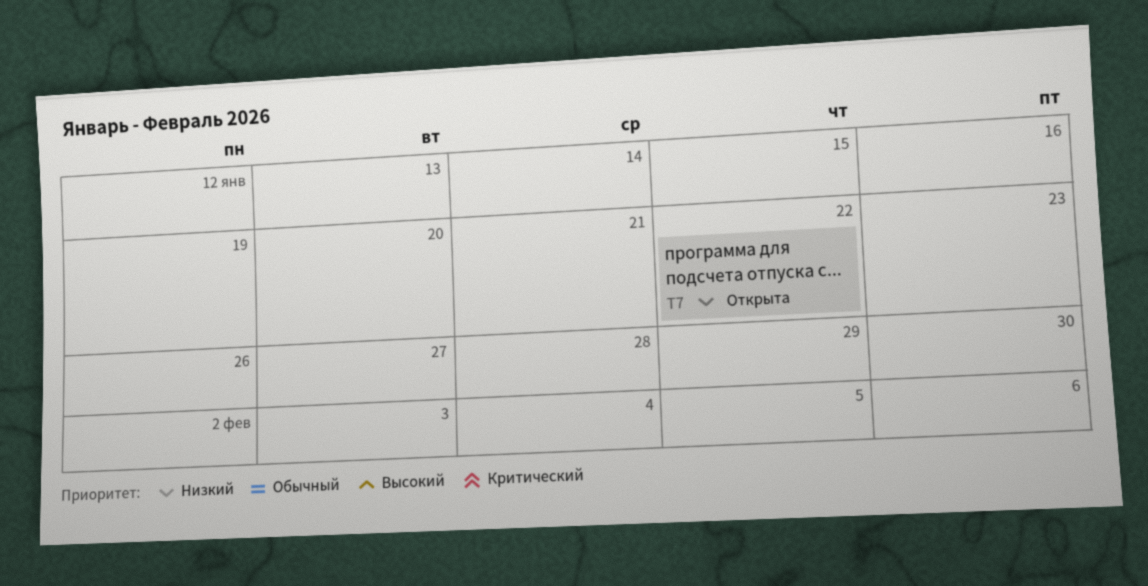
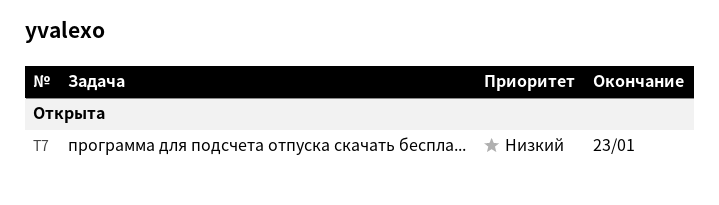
T7, due: Jan 22 -> Jan 23

